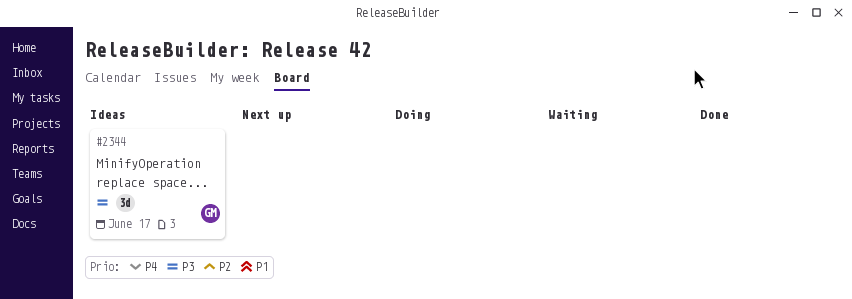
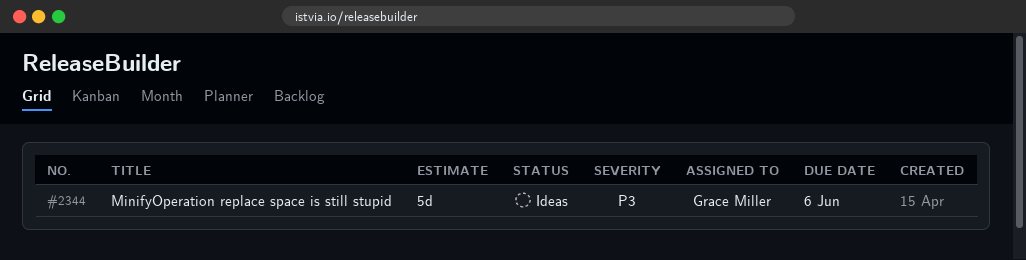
#2344, estimate: 3d -> 5d
#2344, due: Jun 17 -> Jun 6

